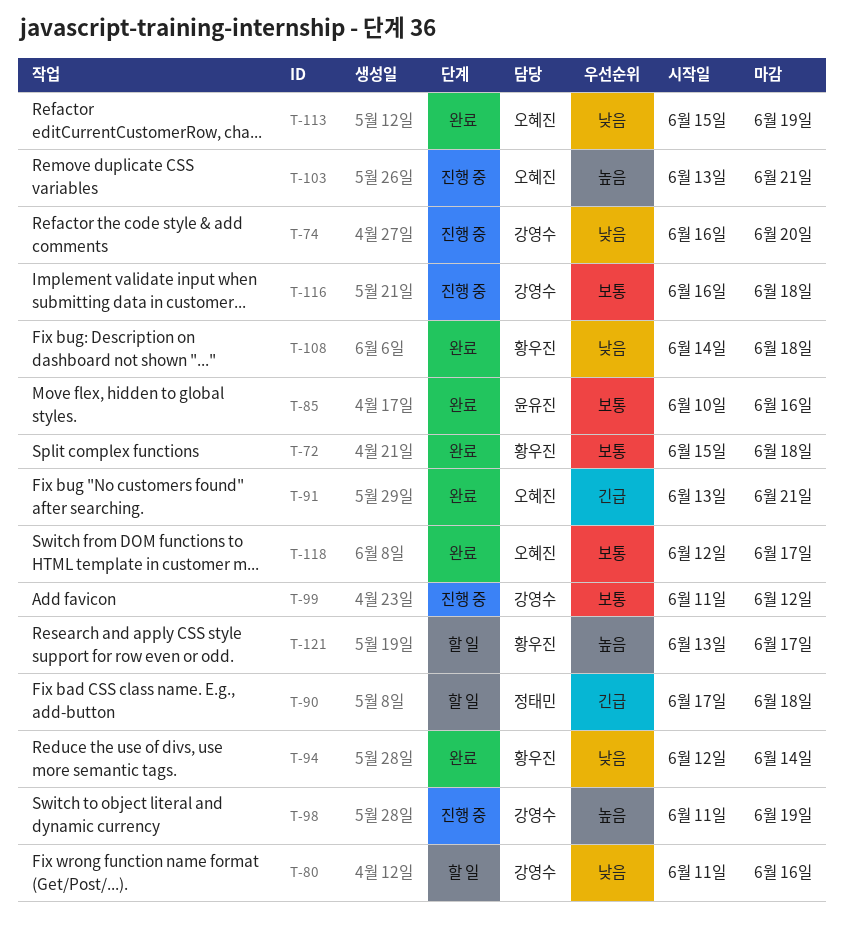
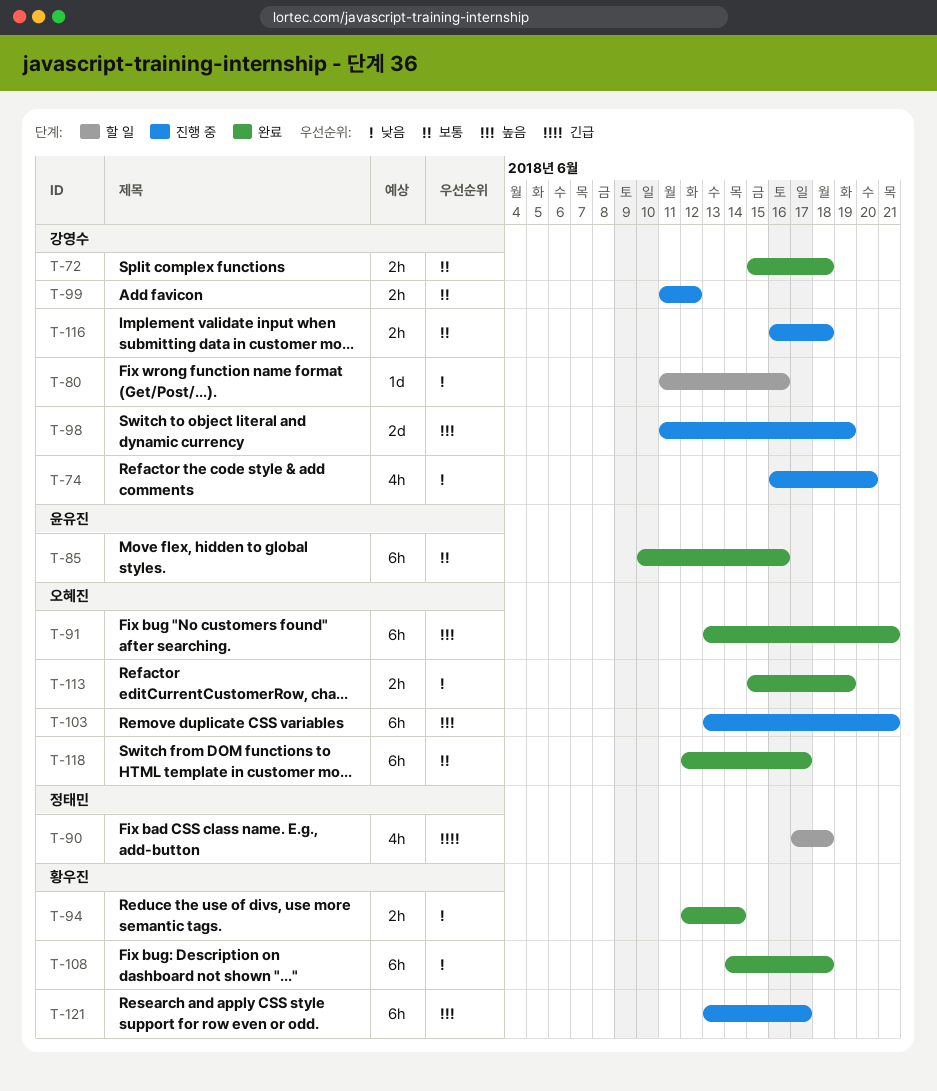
T-72, owner: 황우진 -> 강영수
T-91, priority: 긴급 -> 높음
T-121, status: 할 일 -> 진행 중

